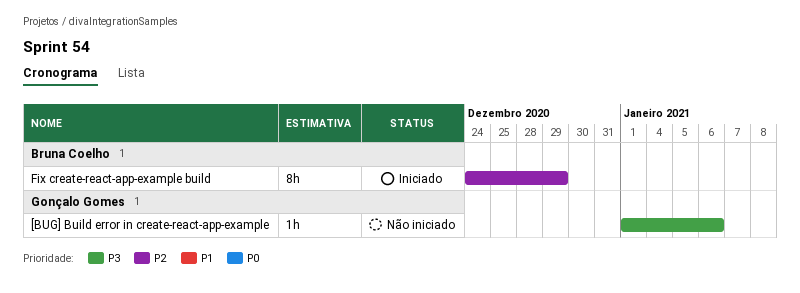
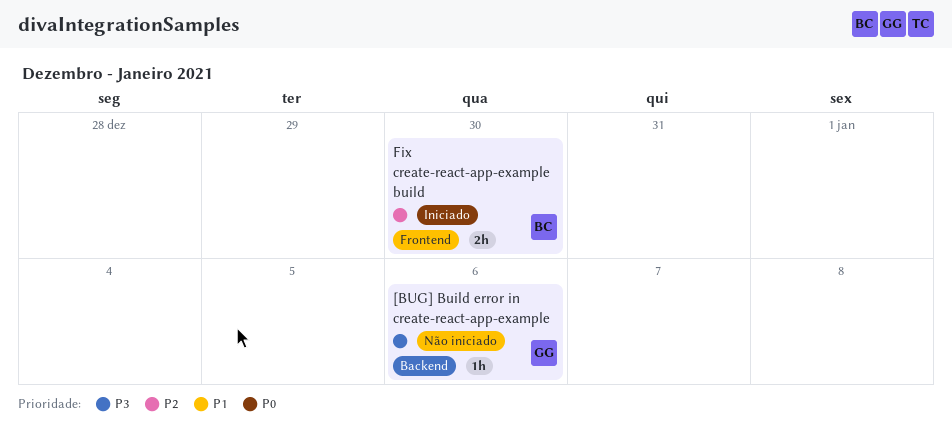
Fix create-react-app-example build, estimate: 8h -> 2h
Fix create-react-app-example build, due: Dec 29 -> Dec 30

